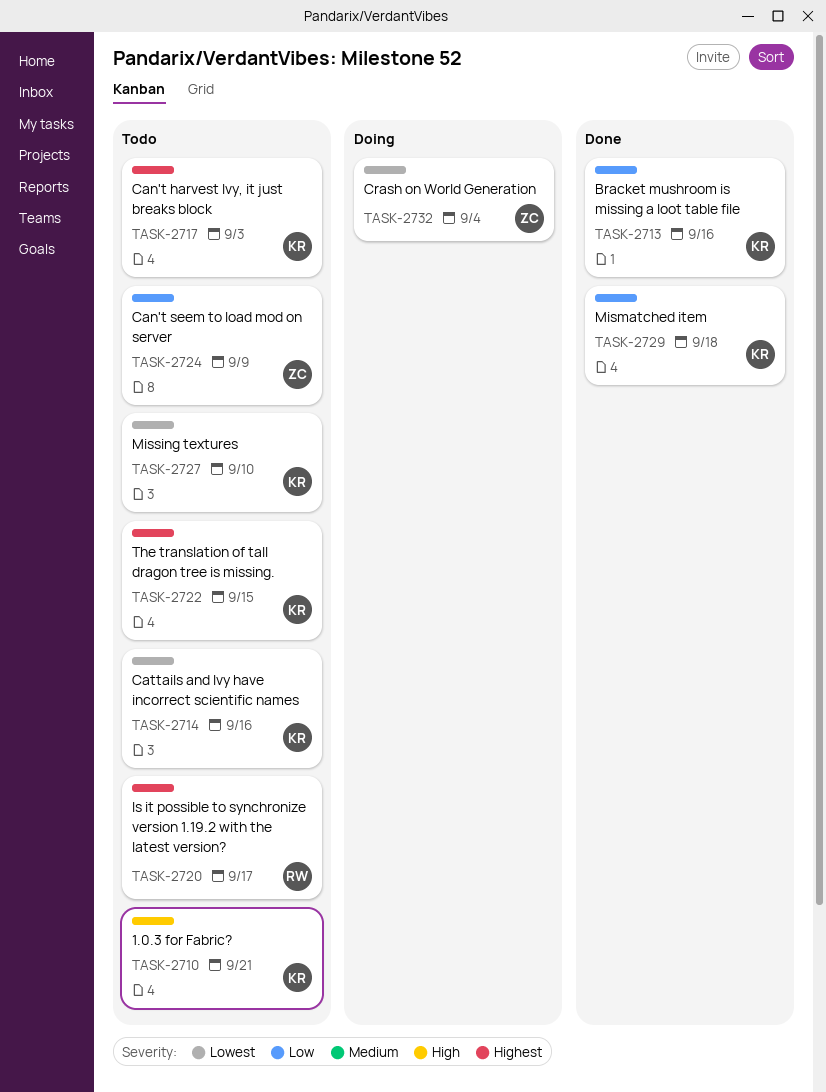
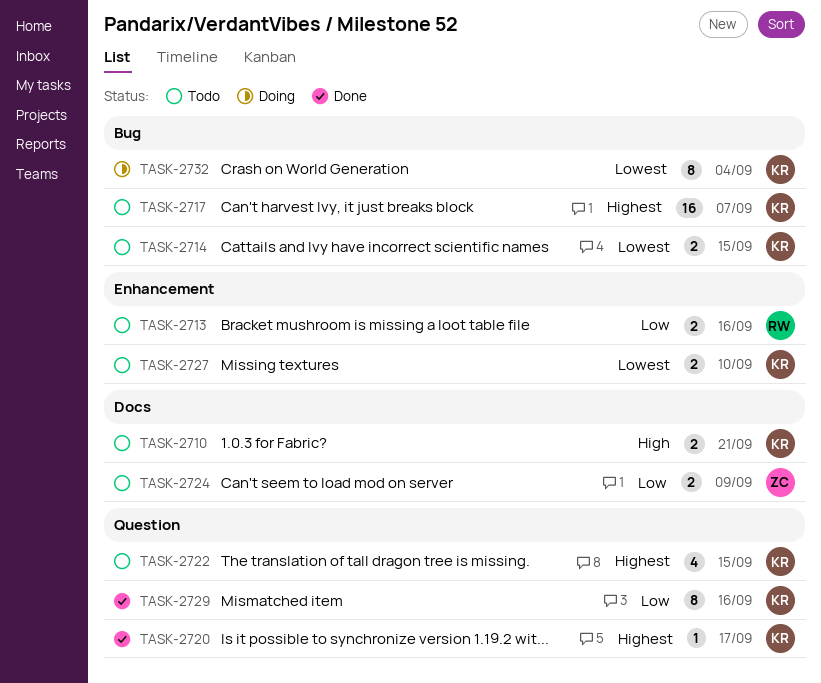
TASK-2713, status: Done -> Todo
TASK-2713, owner: KR -> RW
TASK-2714, due: Sep 16 -> Sep 15
TASK-2717, due: Sep 3 -> Sep 7
TASK-2720, status: Todo -> Done
TASK-2720, owner: RW -> KR
TASK-2729, due: Sep 18 -> Sep 16
TASK-2732, owner: ZC -> KR

